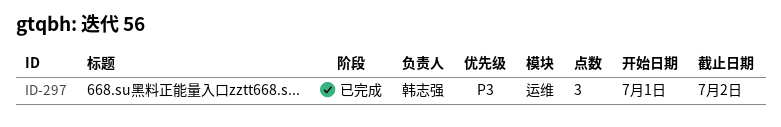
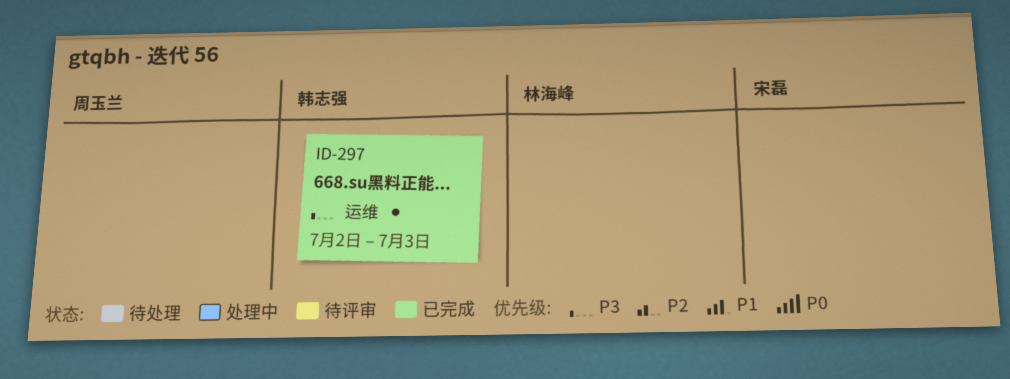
ID-297, estimate: 3 -> 1
ID-297, start: Jul 1 -> Jul 2
ID-297, due: Jul 2 -> Jul 3

